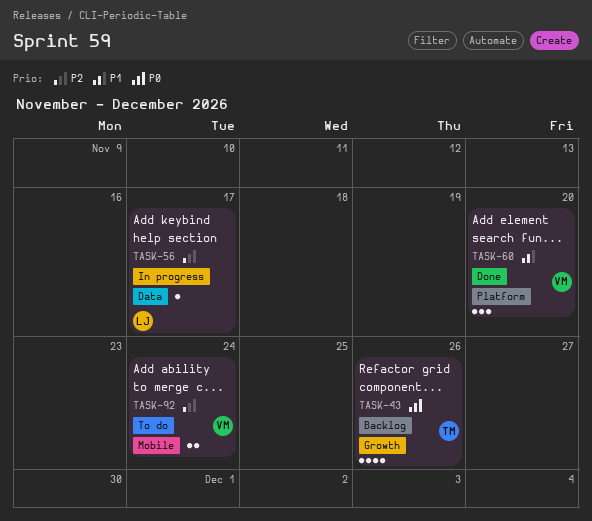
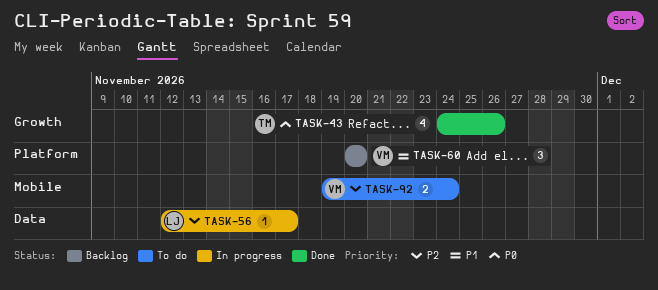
TASK-43, status: Backlog -> Done
TASK-60, status: Done -> Backlog

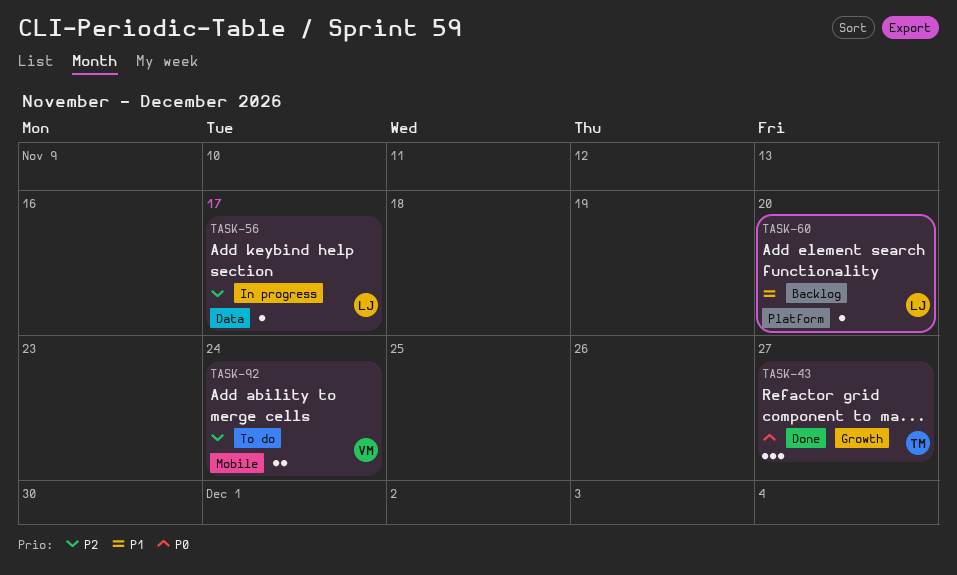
TASK-43, estimate: 4 -> 3
TASK-43, due: Nov 26 -> Nov 27
TASK-60, owner: VM -> LJ
TASK-60, estimate: 3 -> 1

